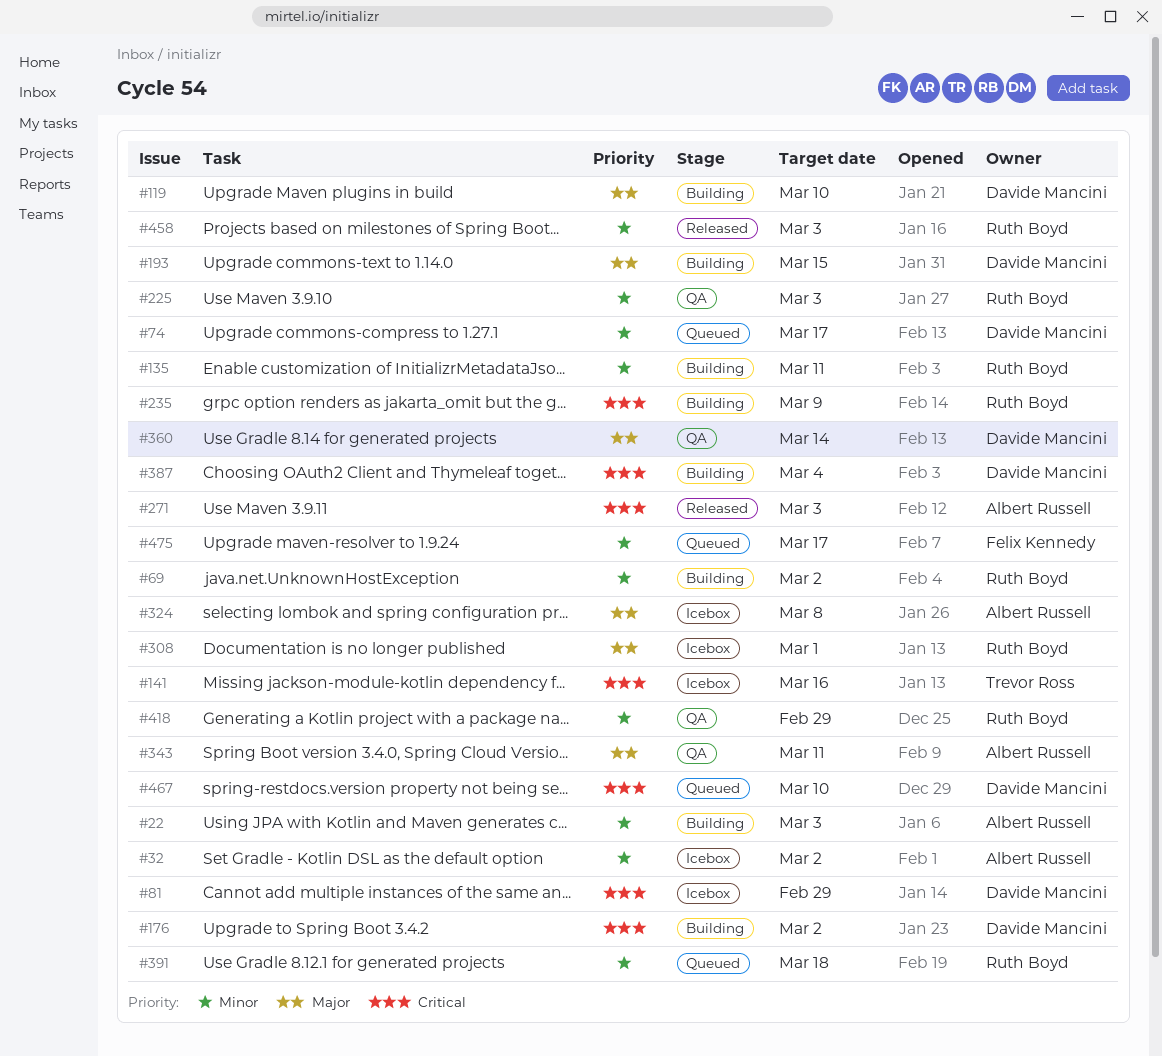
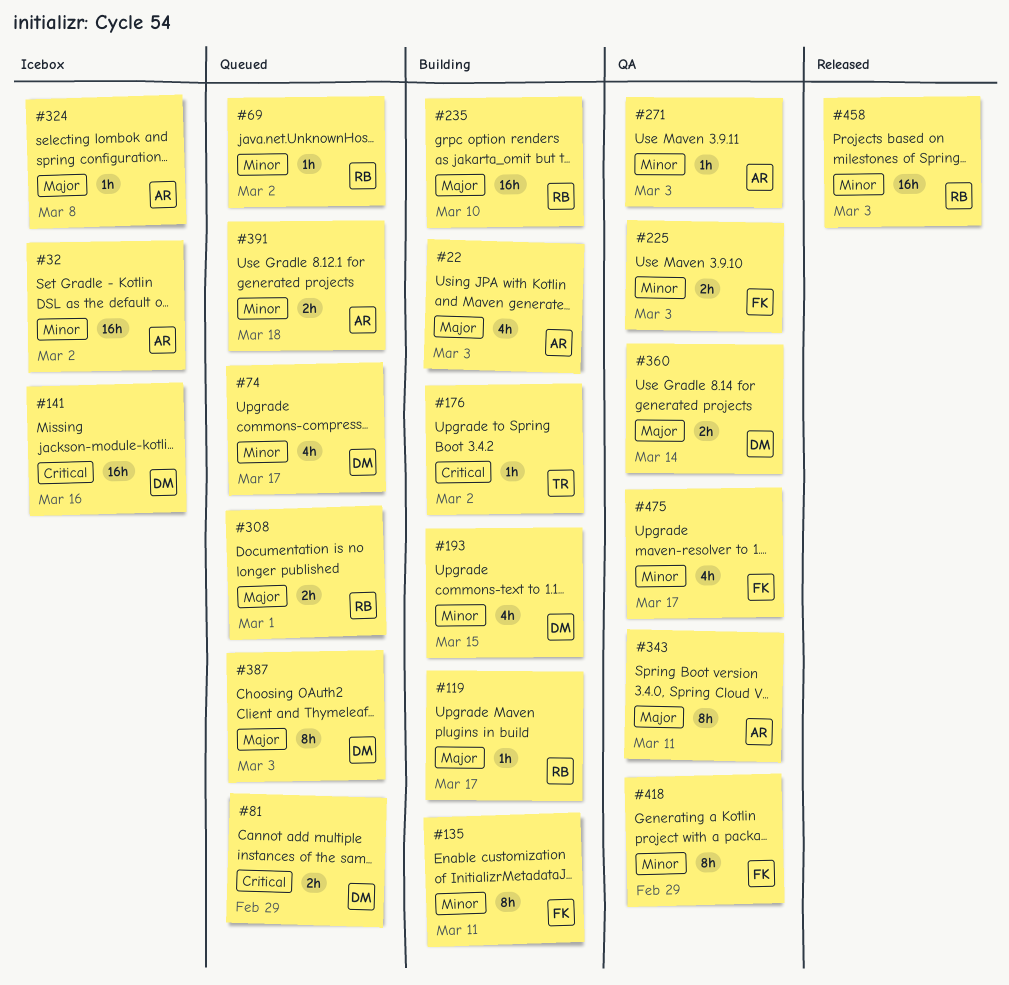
#22, priority: Minor -> Major
#69, status: Building -> Queued
#81, status: Icebox -> Queued
#119, owner: Davide Mancini -> Ruth Boyd
#119, due: Mar 10 -> Mar 17
#135, owner: Ruth Boyd -> Felix Kennedy
#141, owner: Trevor Ross -> Davide Mancini
#176, owner: Davide Mancini -> Trevor Ross
#193, priority: Major -> Minor
#225, owner: Ruth Boyd -> Felix Kennedy
#235, priority: Critical -> Major
#235, due: Mar 9 -> Mar 10
#271, status: Released -> QA
#271, priority: Critical -> Minor
#308, status: Icebox -> Queued
#387, status: Building -> Queued
#387, priority: Critical -> Major
#387, due: Mar 4 -> Mar 3
#391, owner: Ruth Boyd -> Albert Russell
#418, owner: Ruth Boyd -> Felix Kennedy
#467: present -> none
#475, status: Queued -> QA

